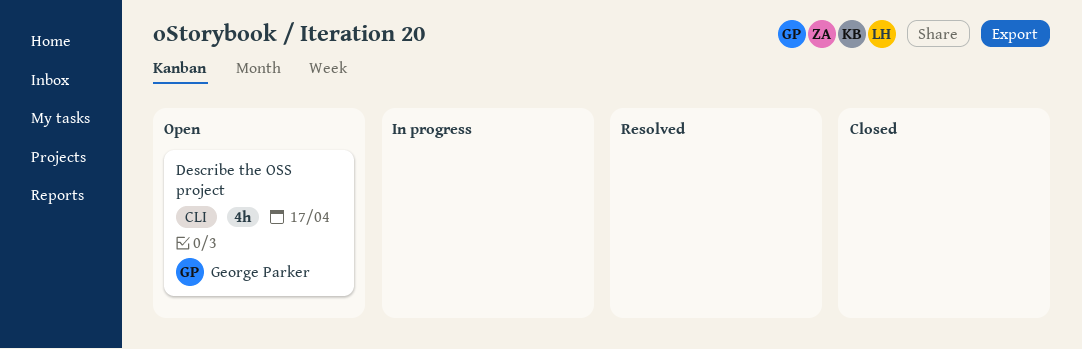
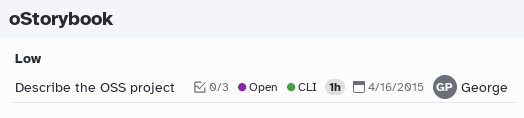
Describe the OSS project, estimate: 4h -> 1h
Describe the OSS project, due: Apr 17 -> Apr 16

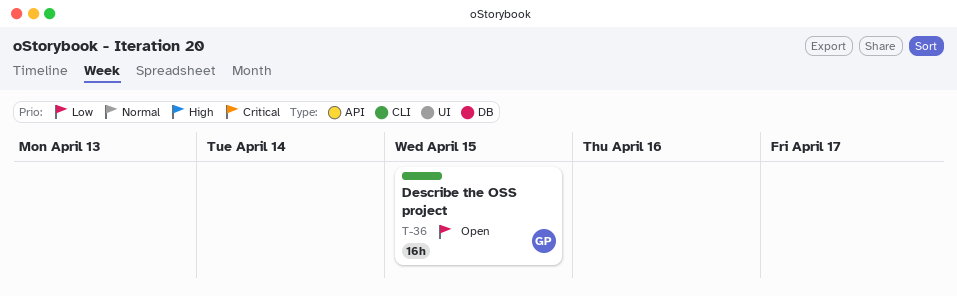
Describe the OSS project, estimate: 1h -> 16h
Describe the OSS project, due: Apr 16 -> Apr 15

